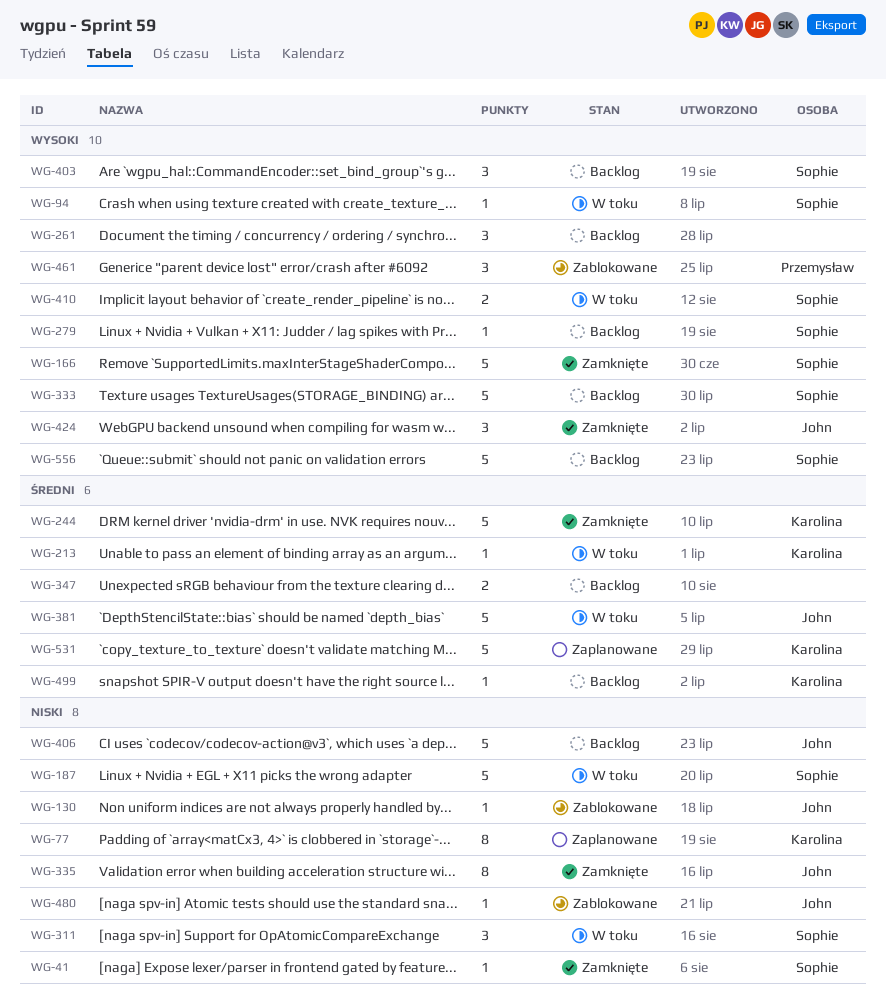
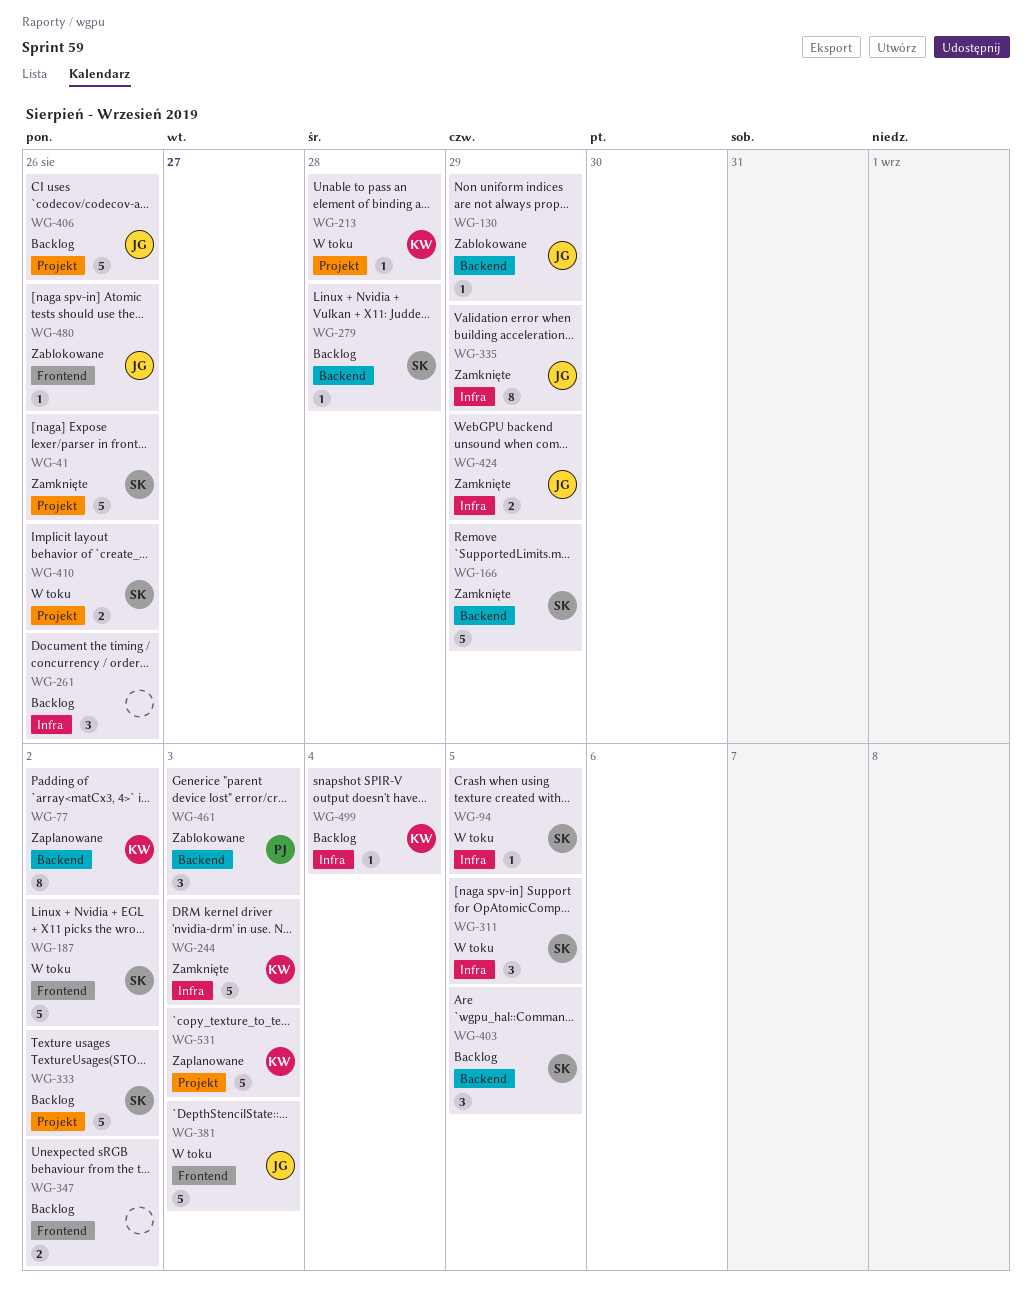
WG-41, estimate: 1 -> 5
WG-424, estimate: 3 -> 2
WG-556: present -> none

